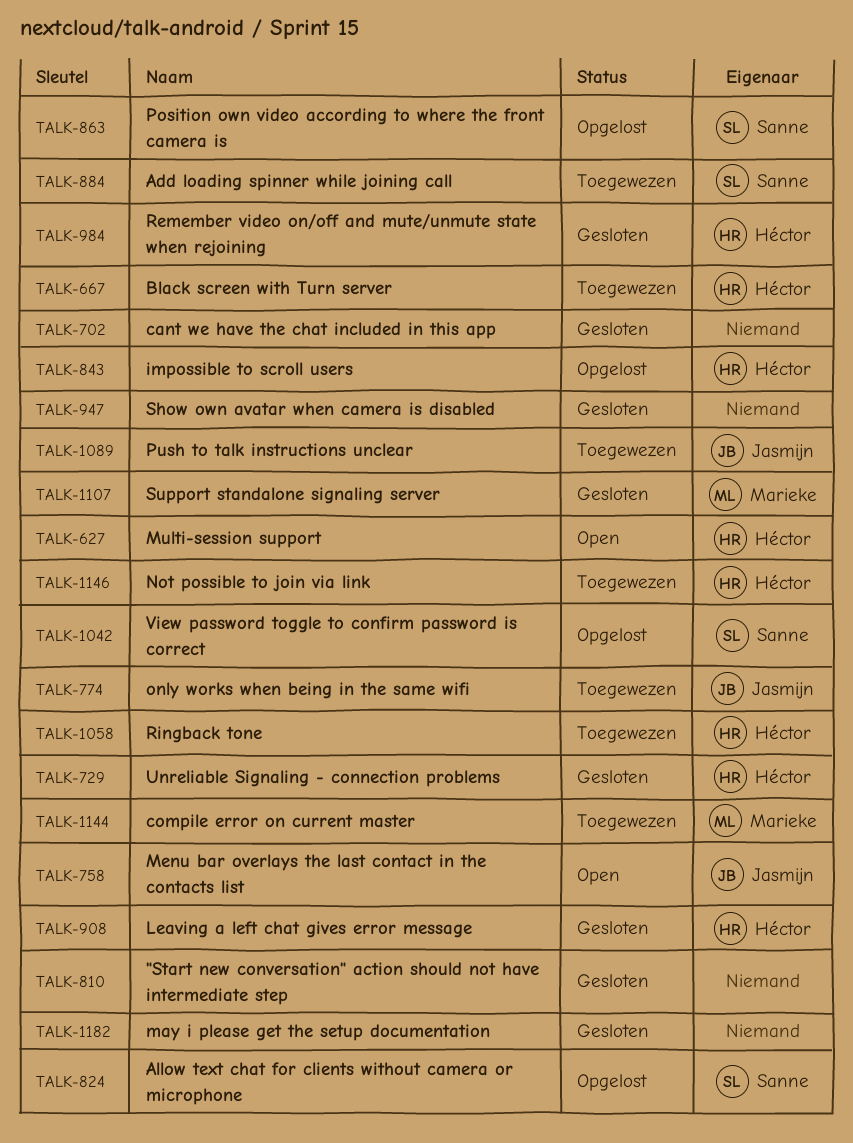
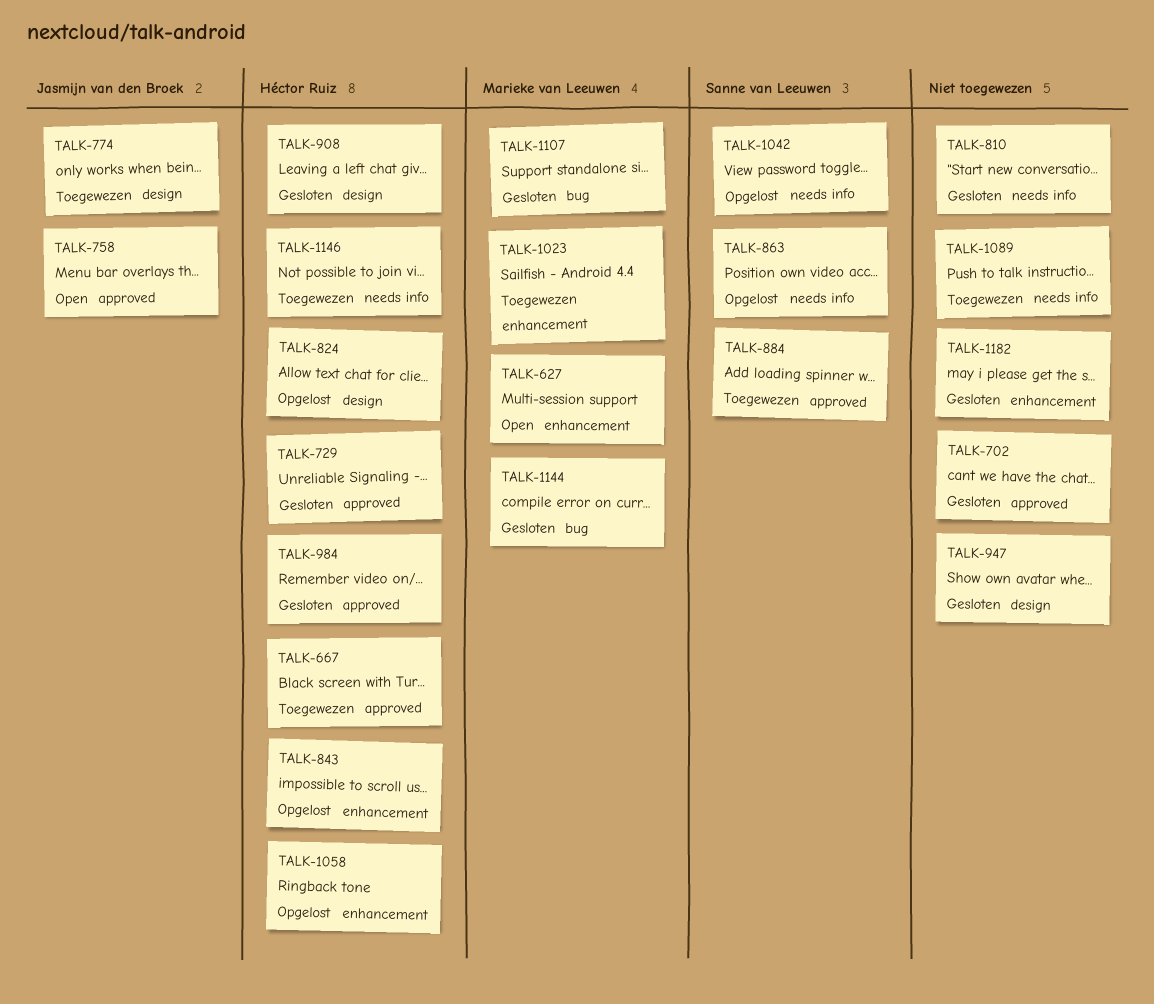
TALK-627, owner: Héctor Ruiz -> Marieke van Leeuwen
TALK-824, owner: Sanne van Leeuwen -> Héctor Ruiz
TALK-1023: none -> present
TALK-1058, status: Toegewezen -> Opgelost
TALK-1089, owner: Jasmijn van den Broek -> none
TALK-1144, status: Toegewezen -> Gesloten

